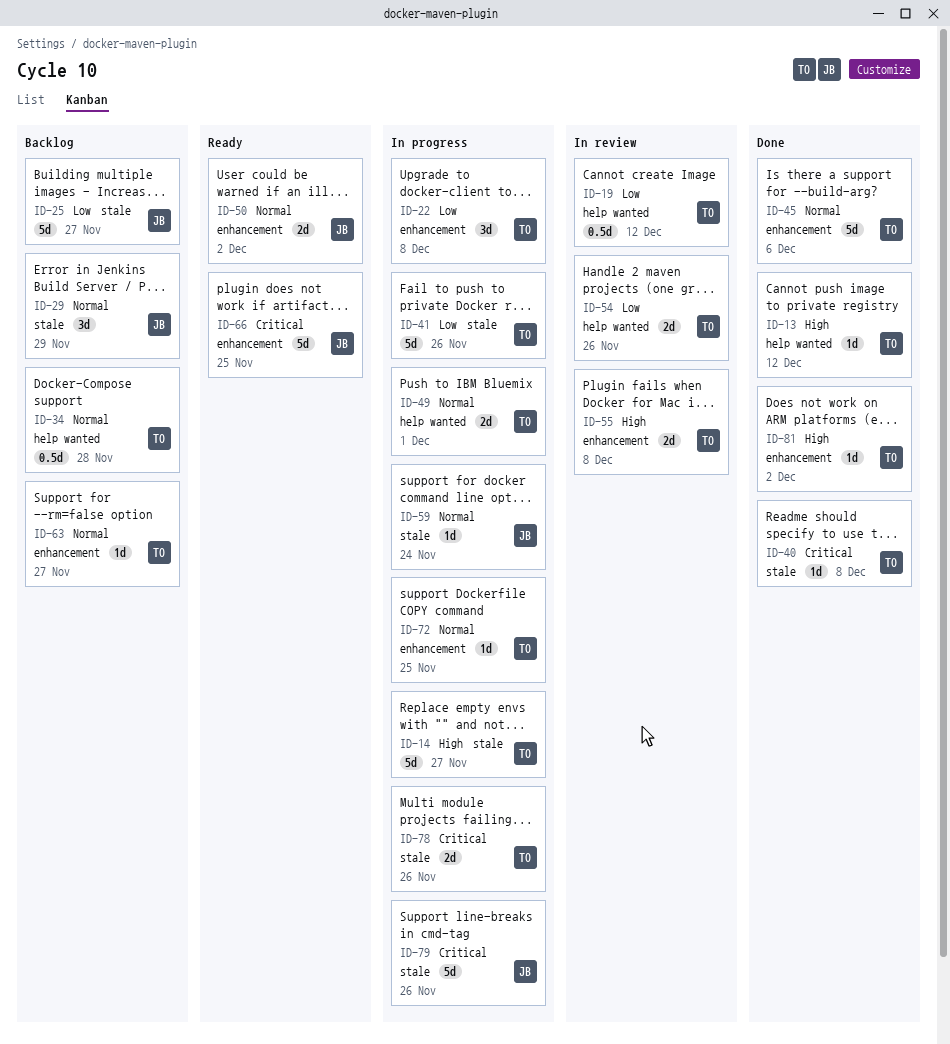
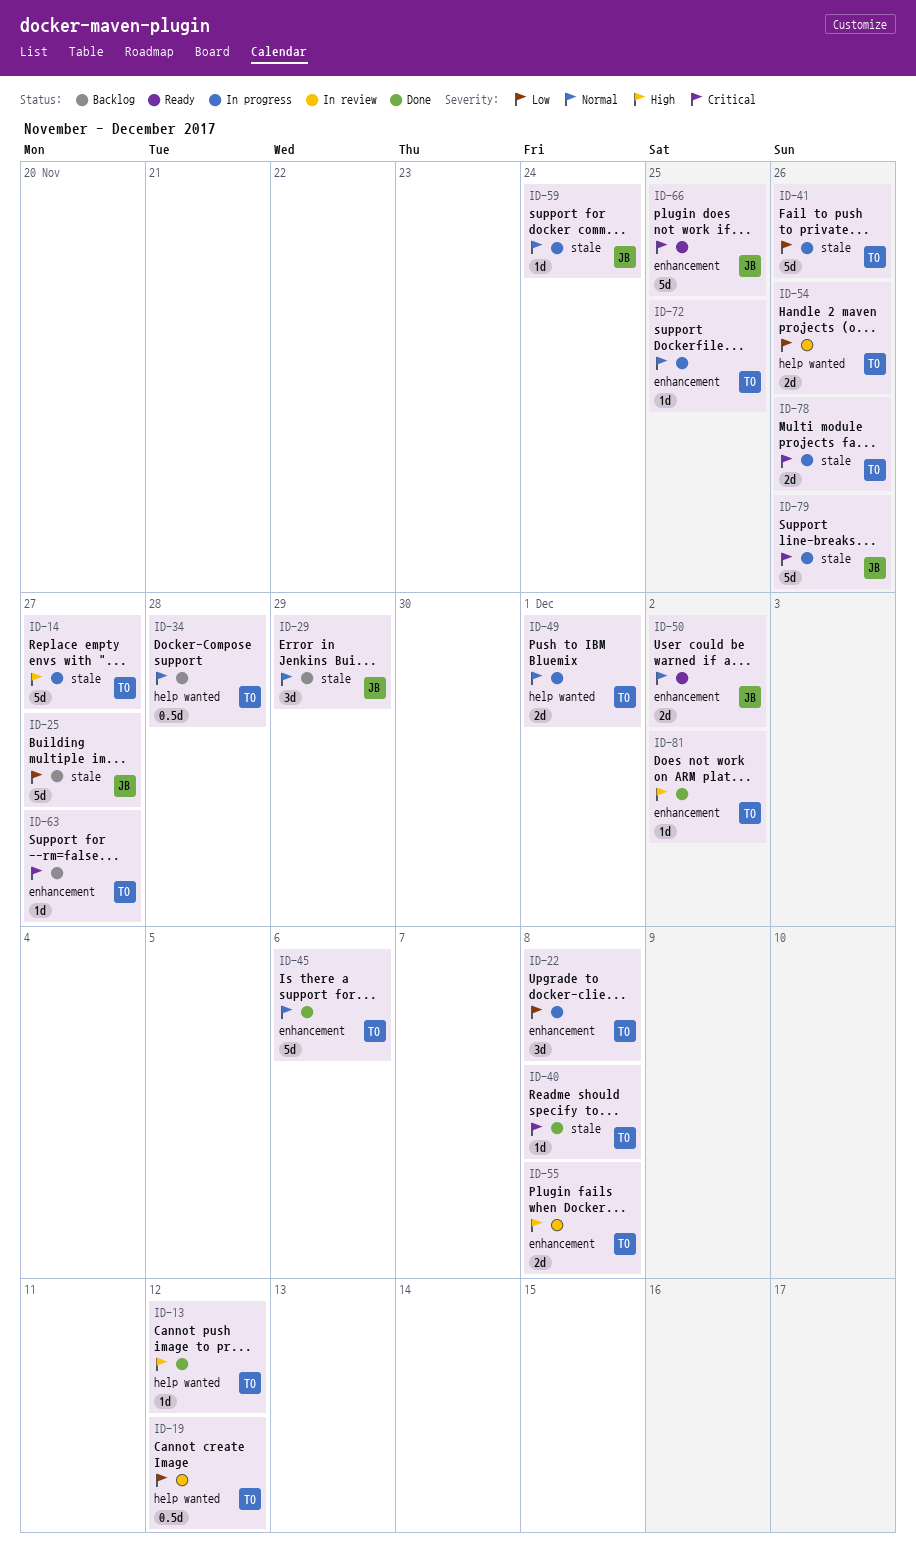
ID-63, priority: Normal -> Critical

